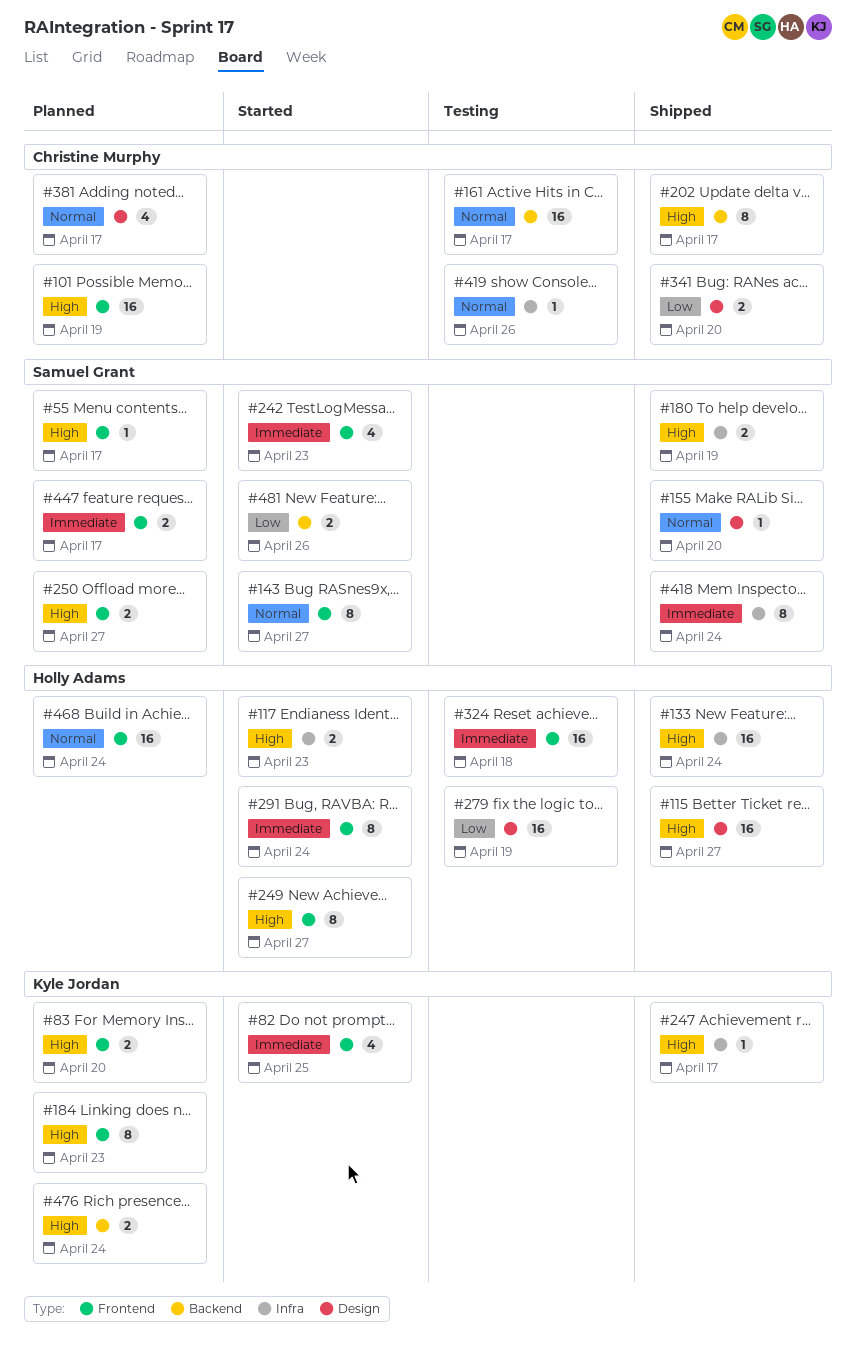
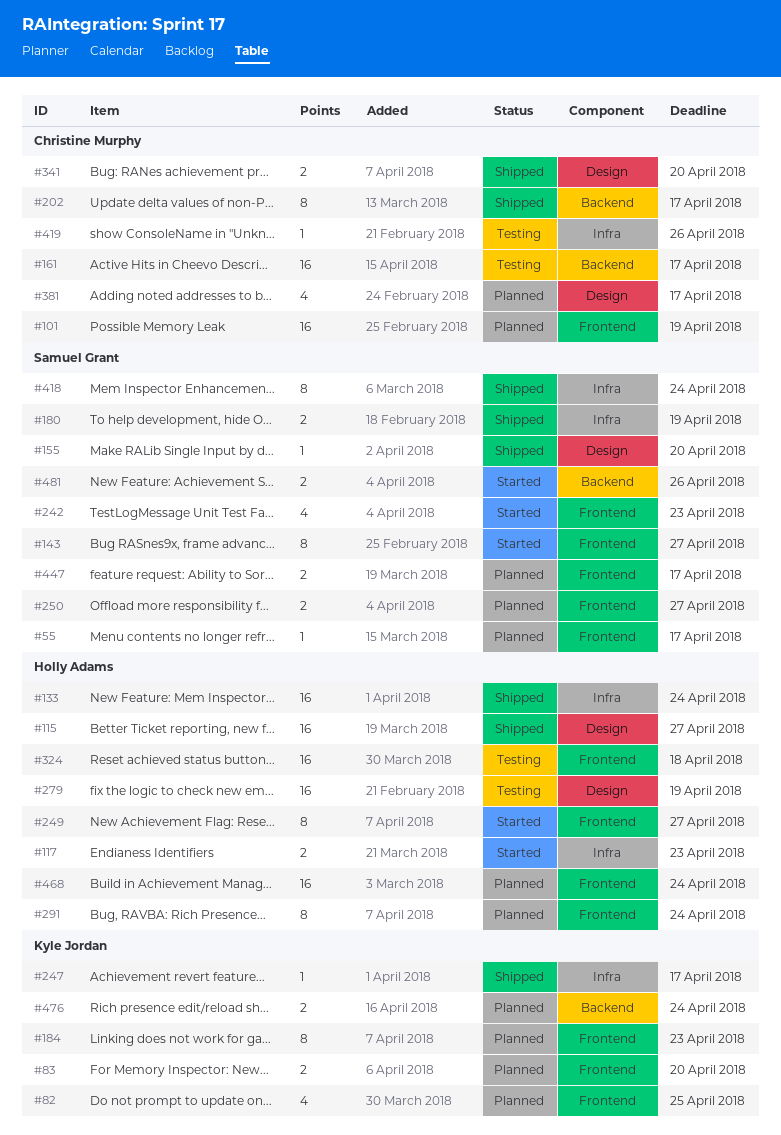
#82, status: Started -> Planned
#291, status: Started -> Planned

